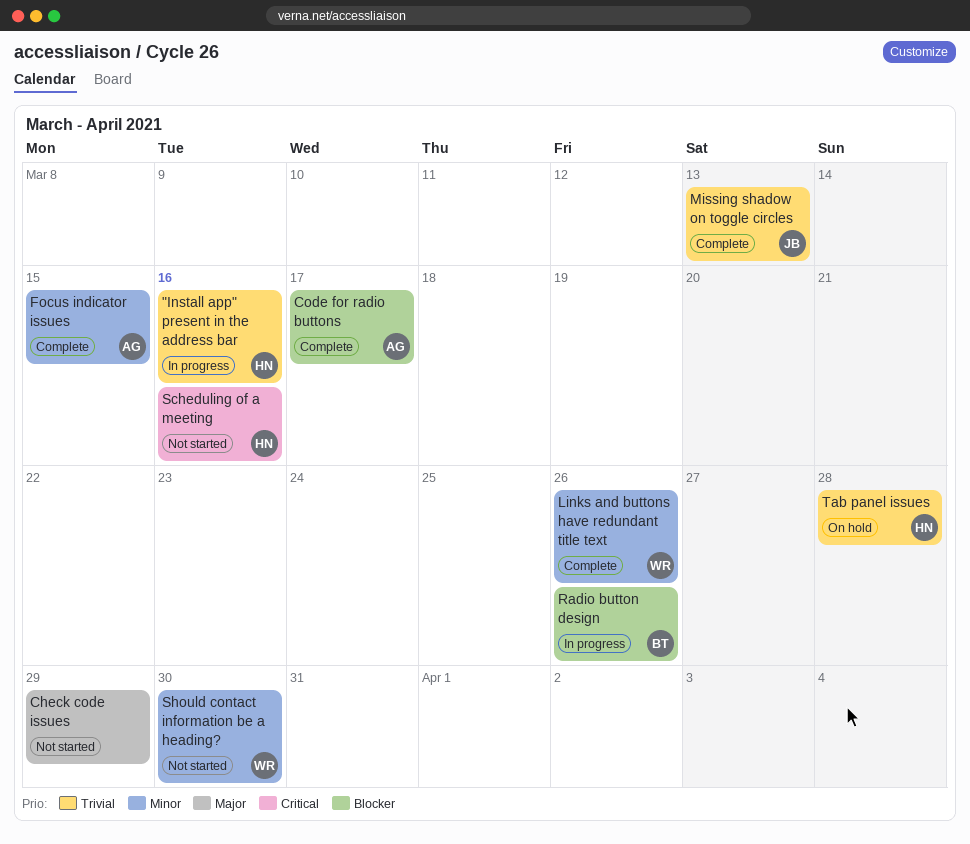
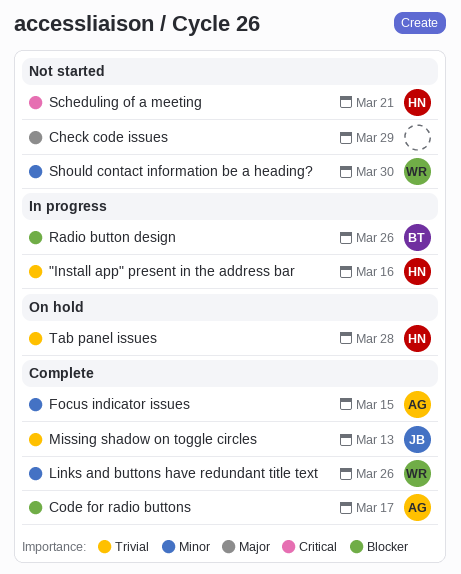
Scheduling of a meeting, due: Mar 16 -> Mar 21

